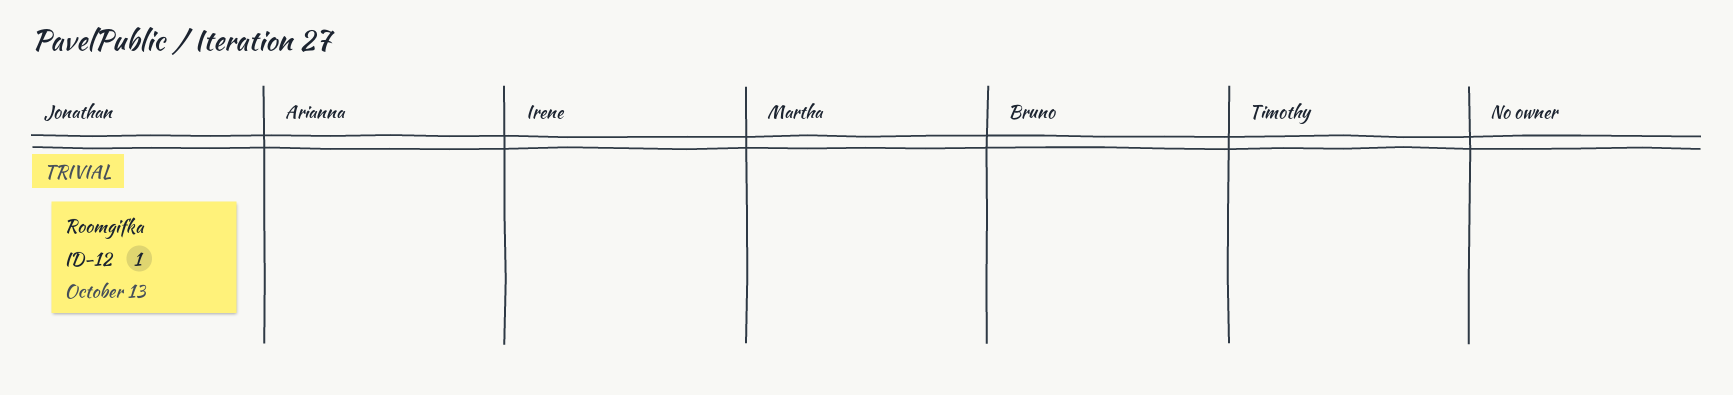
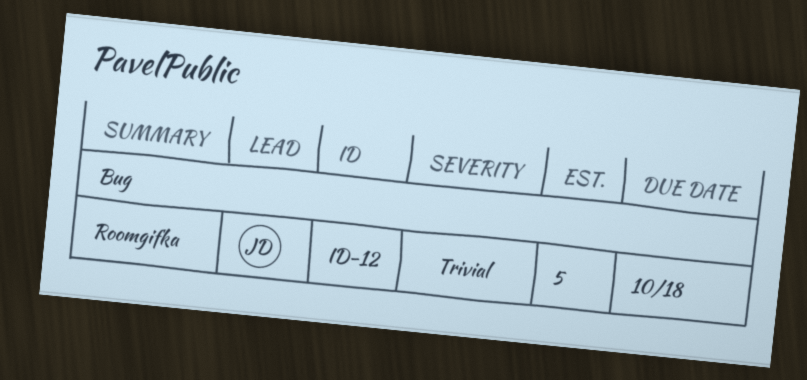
ID-12, estimate: 1 -> 5
ID-12, due: Oct 13 -> Oct 18

